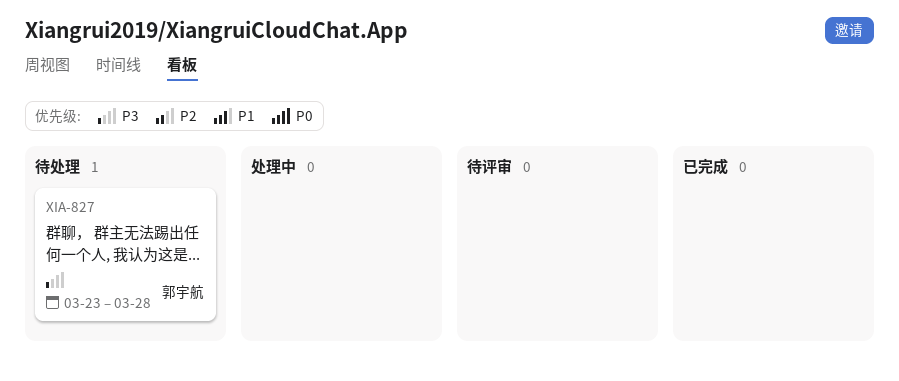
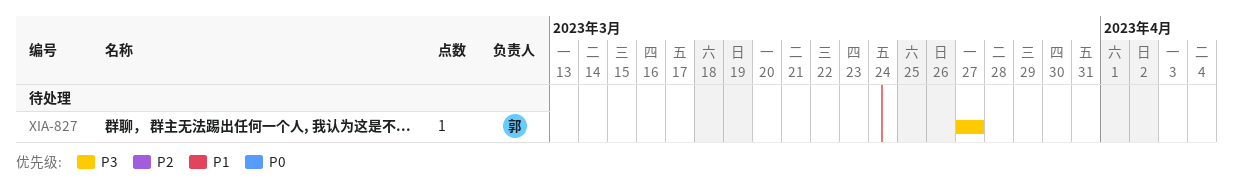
XIA-827, start: Mar 23 -> Mar 27
XIA-827, due: Mar 28 -> Mar 27

